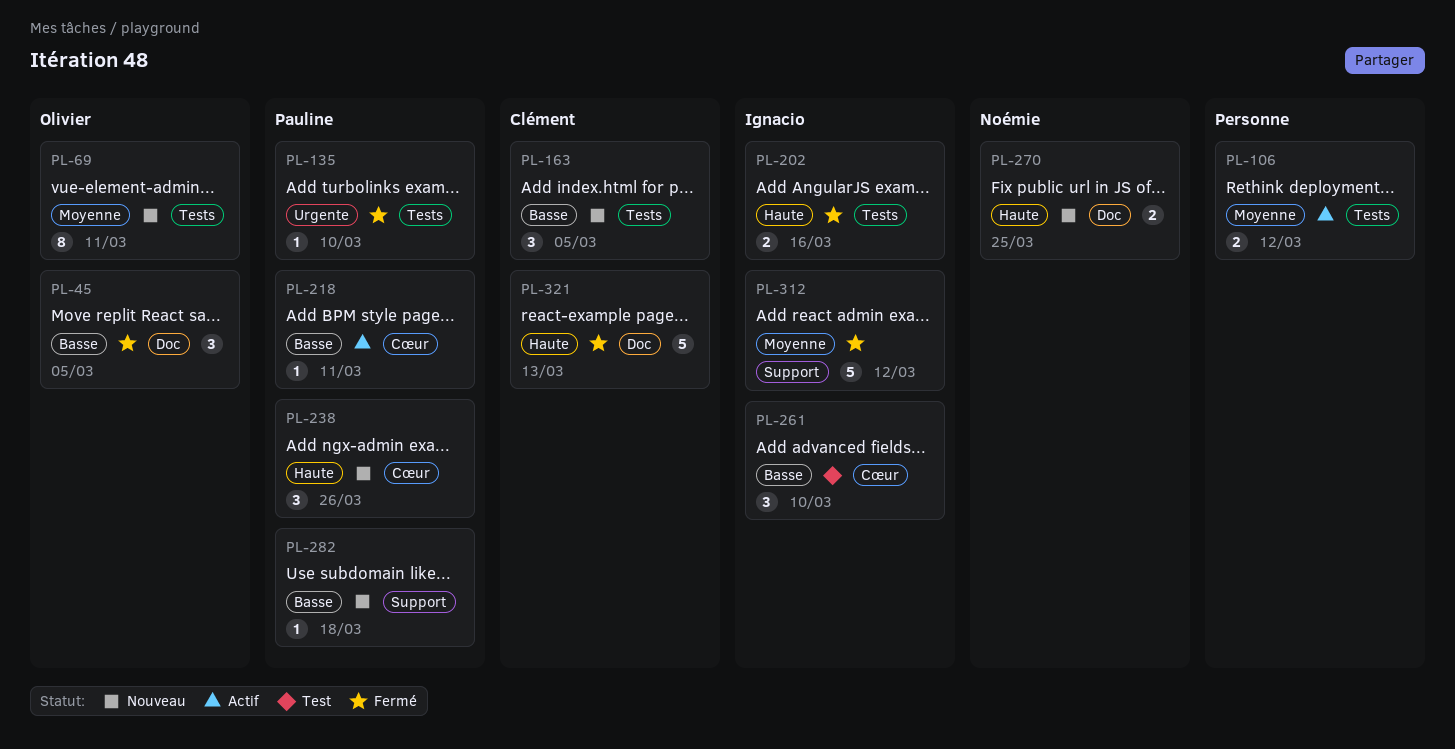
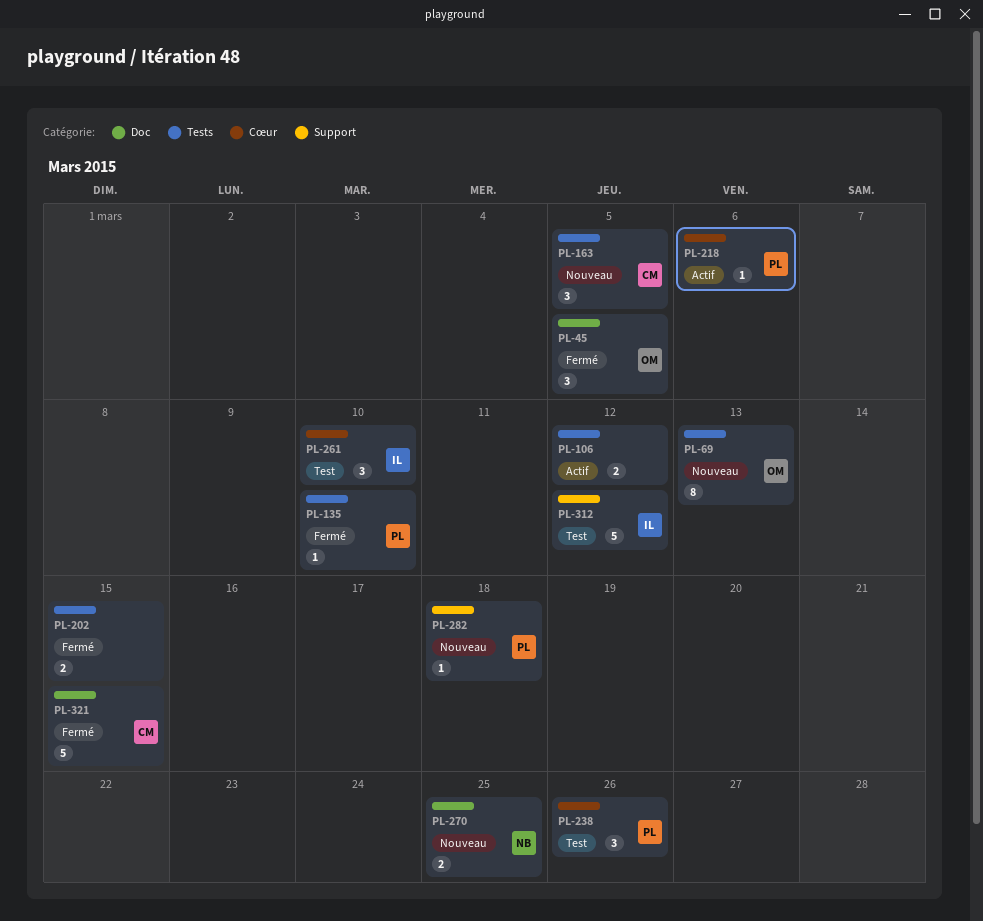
PL-69, due: Mar 11 -> Mar 13
PL-202, owner: Ignacio -> none
PL-202, due: Mar 16 -> Mar 15
PL-218, due: Mar 11 -> Mar 6
PL-238, status: Nouveau -> Test
PL-312, status: Fermé -> Test
PL-321, due: Mar 13 -> Mar 15

